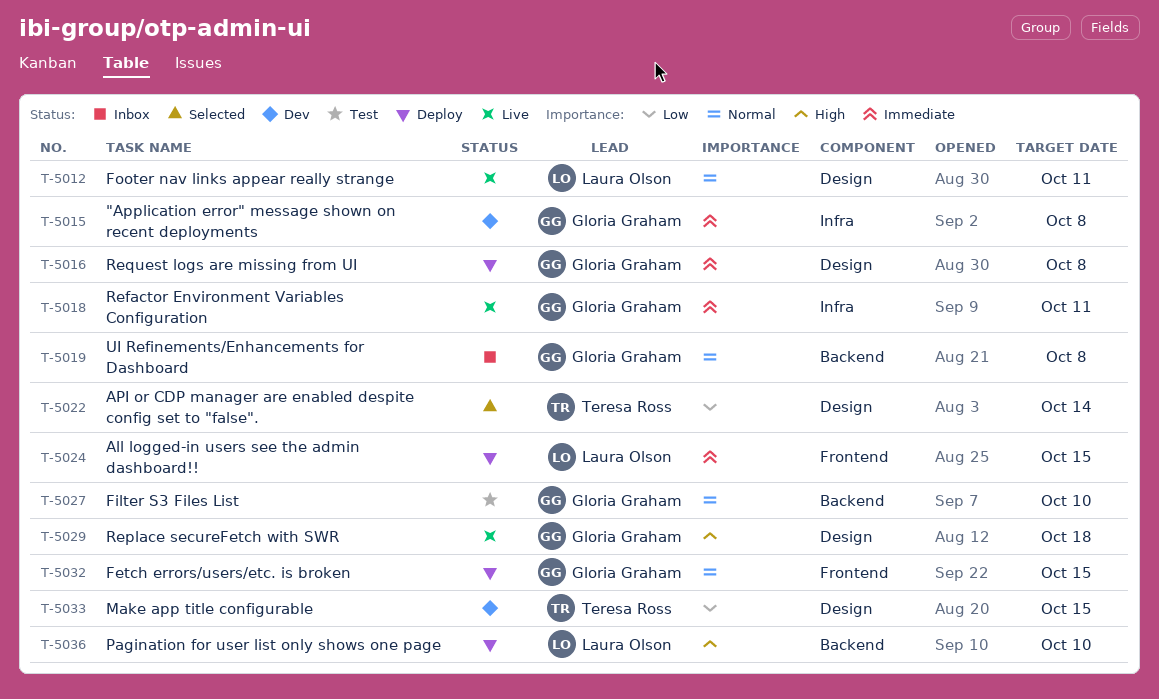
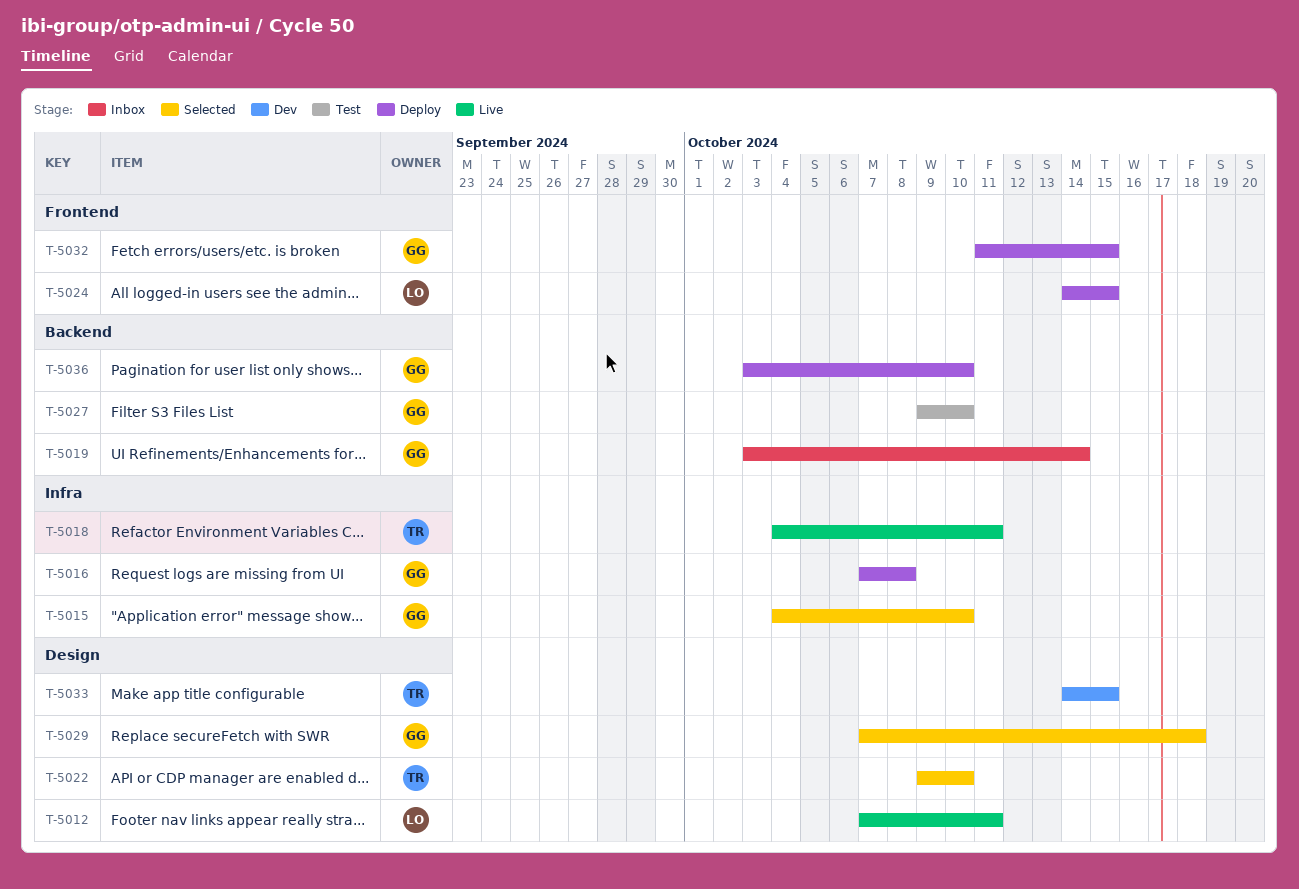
T-5015, status: Dev -> Selected
T-5015, due: Oct 8 -> Oct 10
T-5016, label: Design -> Infra
T-5018, owner: Gloria Graham -> Teresa Ross
T-5019, due: Oct 8 -> Oct 14
T-5022, due: Oct 14 -> Oct 10
T-5029, status: Live -> Selected
T-5036, owner: Laura Olson -> Gloria Graham

